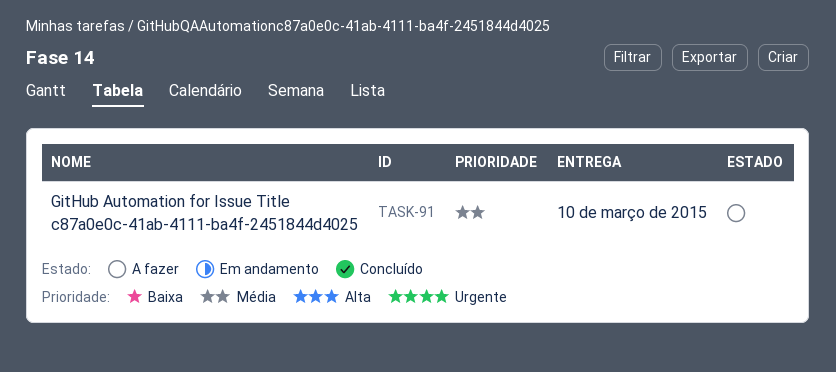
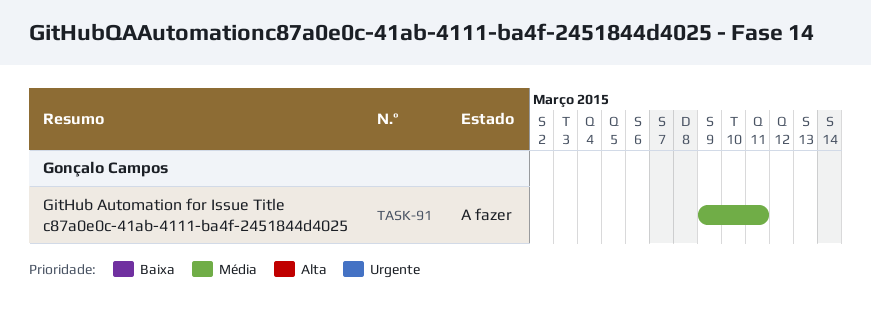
TASK-91, due: Mar 10 -> Mar 11

